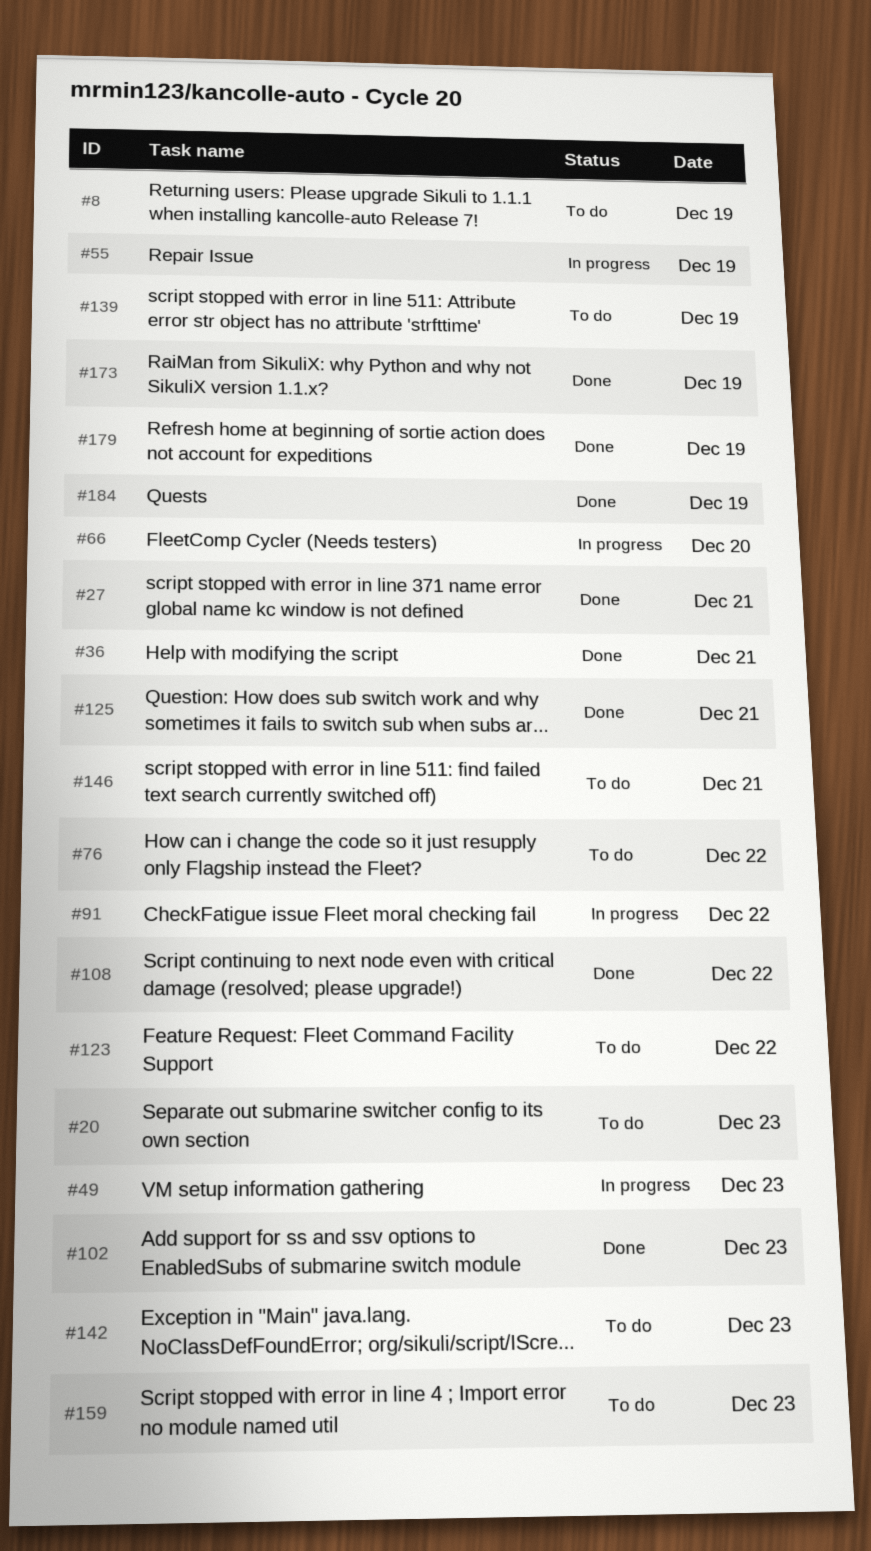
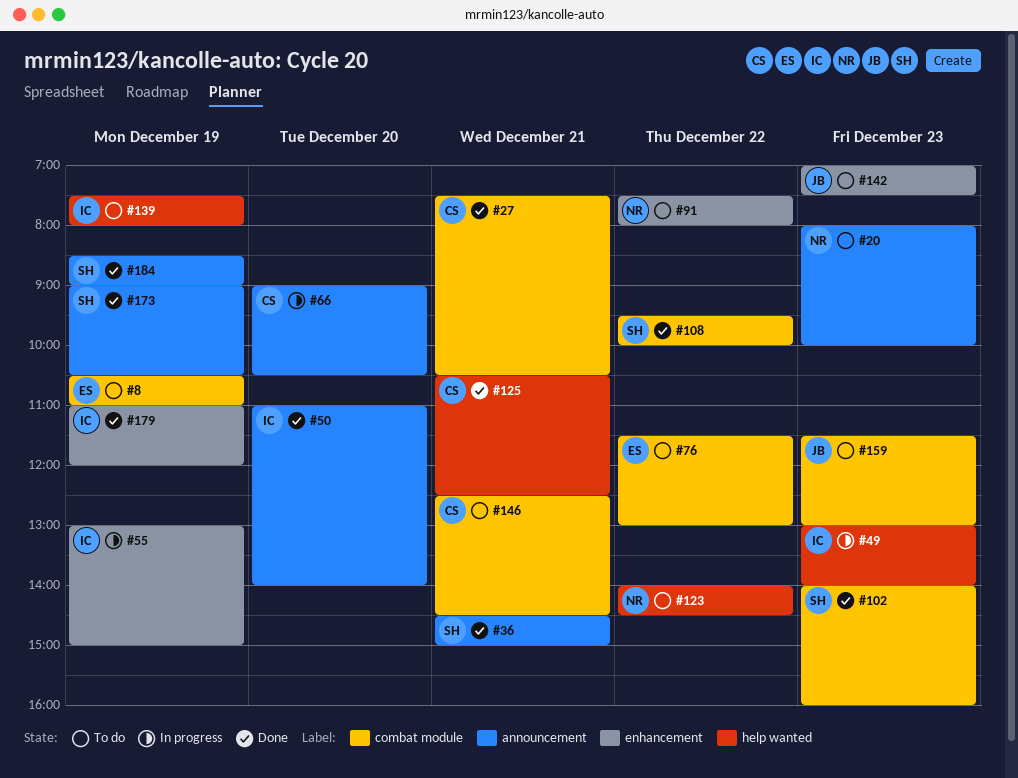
#50: none -> present
#91, status: In progress -> To do

